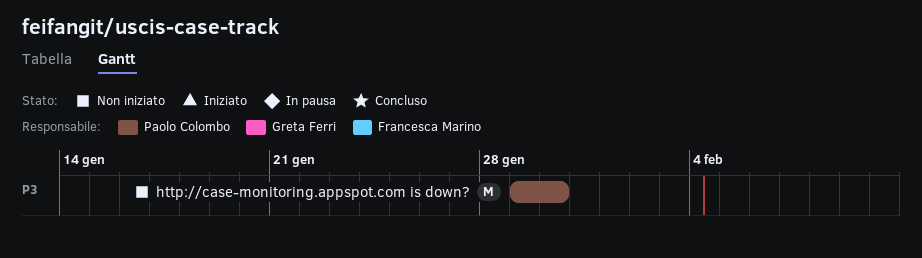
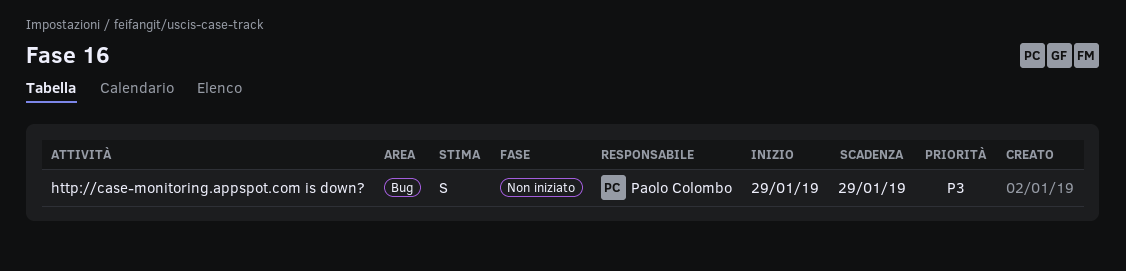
http://case-monitoring.appspot.com is down?, estimate: M -> S
http://case-monitoring.appspot.com is down?, due: Jan 30 -> Jan 29

